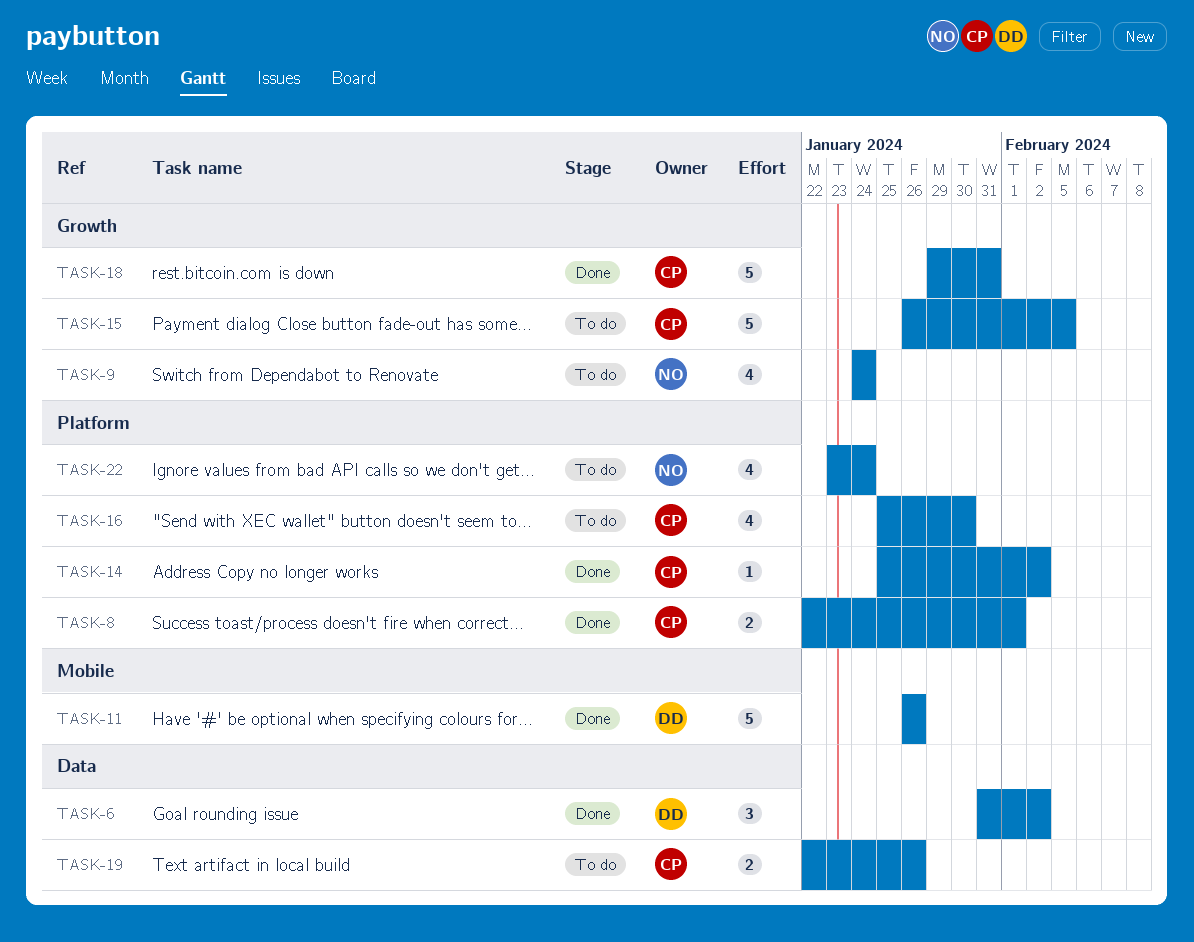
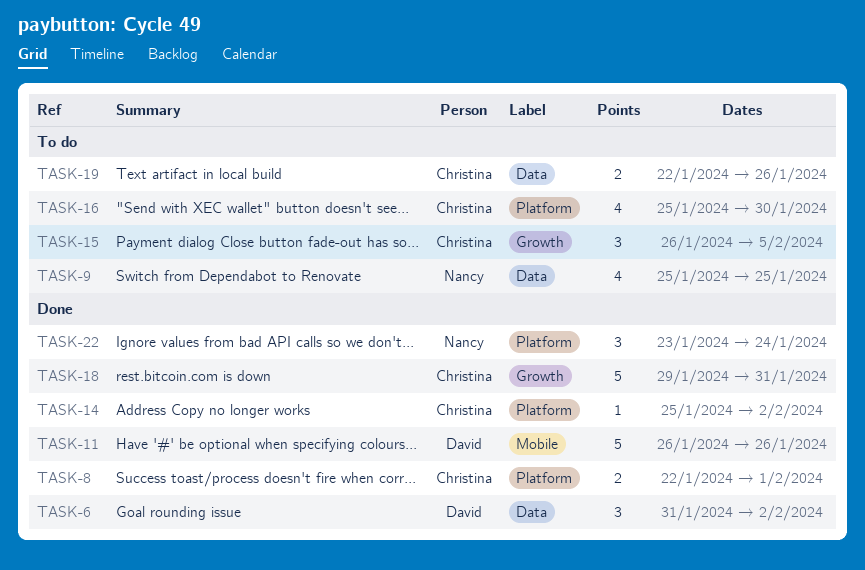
TASK-9, label: Growth -> Data
TASK-9, start: Jan 24 -> Jan 25
TASK-9, due: Jan 24 -> Jan 25
TASK-15, estimate: 5 -> 3
TASK-22, status: To do -> Done
TASK-22, estimate: 4 -> 3

